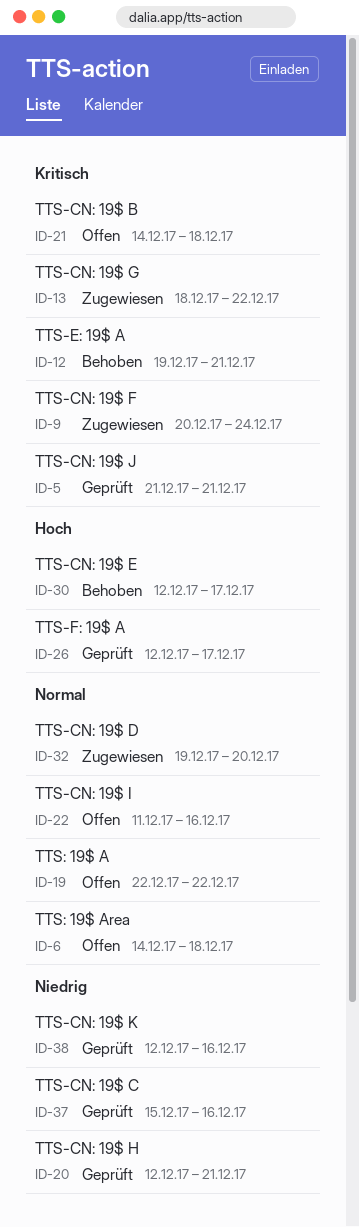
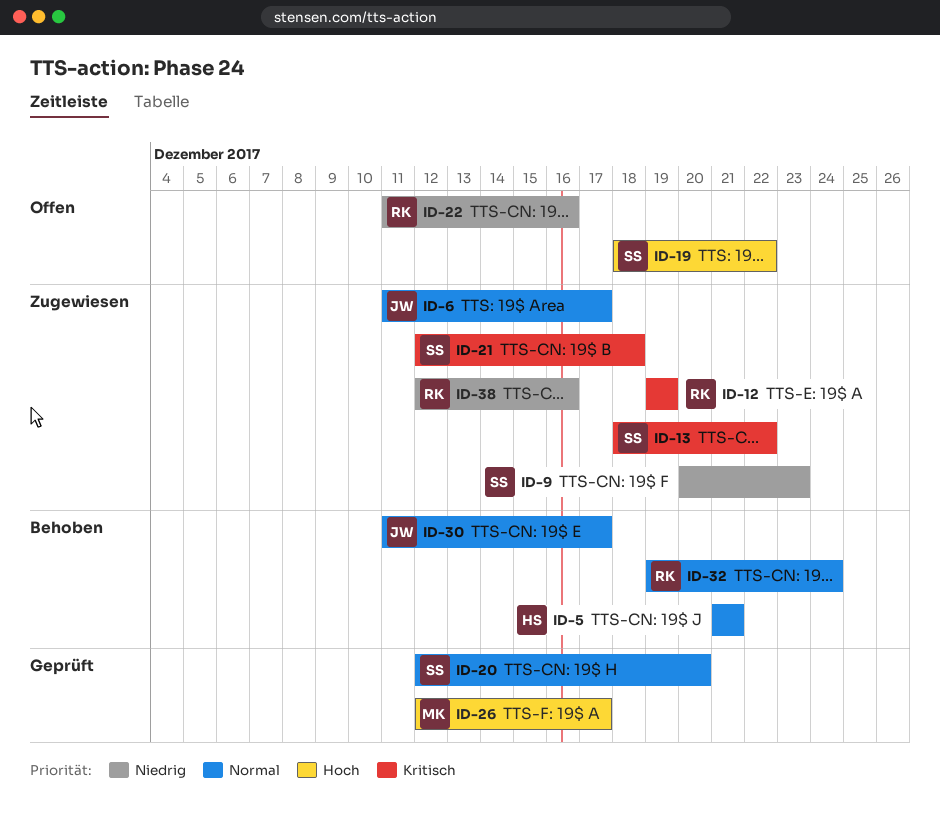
ID-5, status: Geprüft -> Behoben
ID-5, priority: Kritisch -> Normal
ID-6, status: Offen -> Zugewiesen
ID-6, start: Dec 14 -> Dec 11
ID-6, due: Dec 18 -> Dec 17
ID-9, priority: Kritisch -> Niedrig
ID-9, due: Dec 24 -> Dec 23
ID-12, status: Behoben -> Zugewiesen
ID-12, due: Dec 21 -> Dec 19
ID-19, priority: Normal -> Hoch
ID-19, start: Dec 22 -> Dec 18
ID-20, priority: Niedrig -> Normal
ID-20, due: Dec 21 -> Dec 20
ID-21, status: Offen -> Zugewiesen
ID-21, start: Dec 14 -> Dec 12
ID-22, priority: Normal -> Niedrig
ID-30, priority: Hoch -> Normal
ID-30, start: Dec 12 -> Dec 11
ID-32, status: Zugewiesen -> Behoben
ID-32, due: Dec 20 -> Dec 24
ID-37: present -> none
ID-38, status: Geprüft -> Zugewiesen

